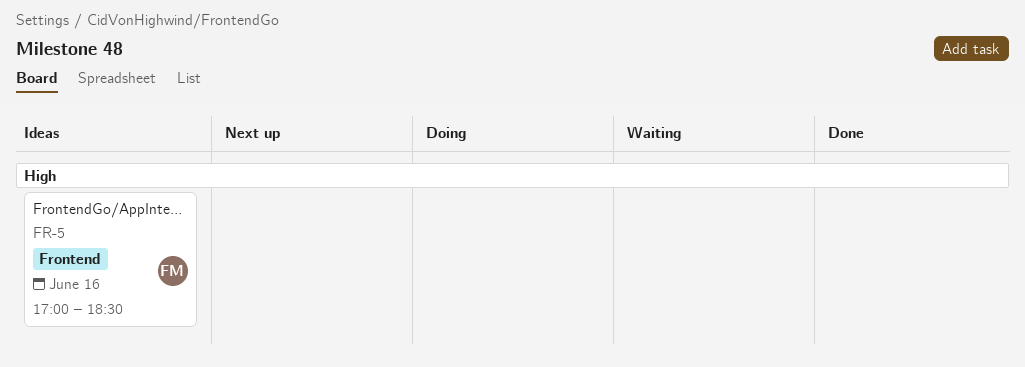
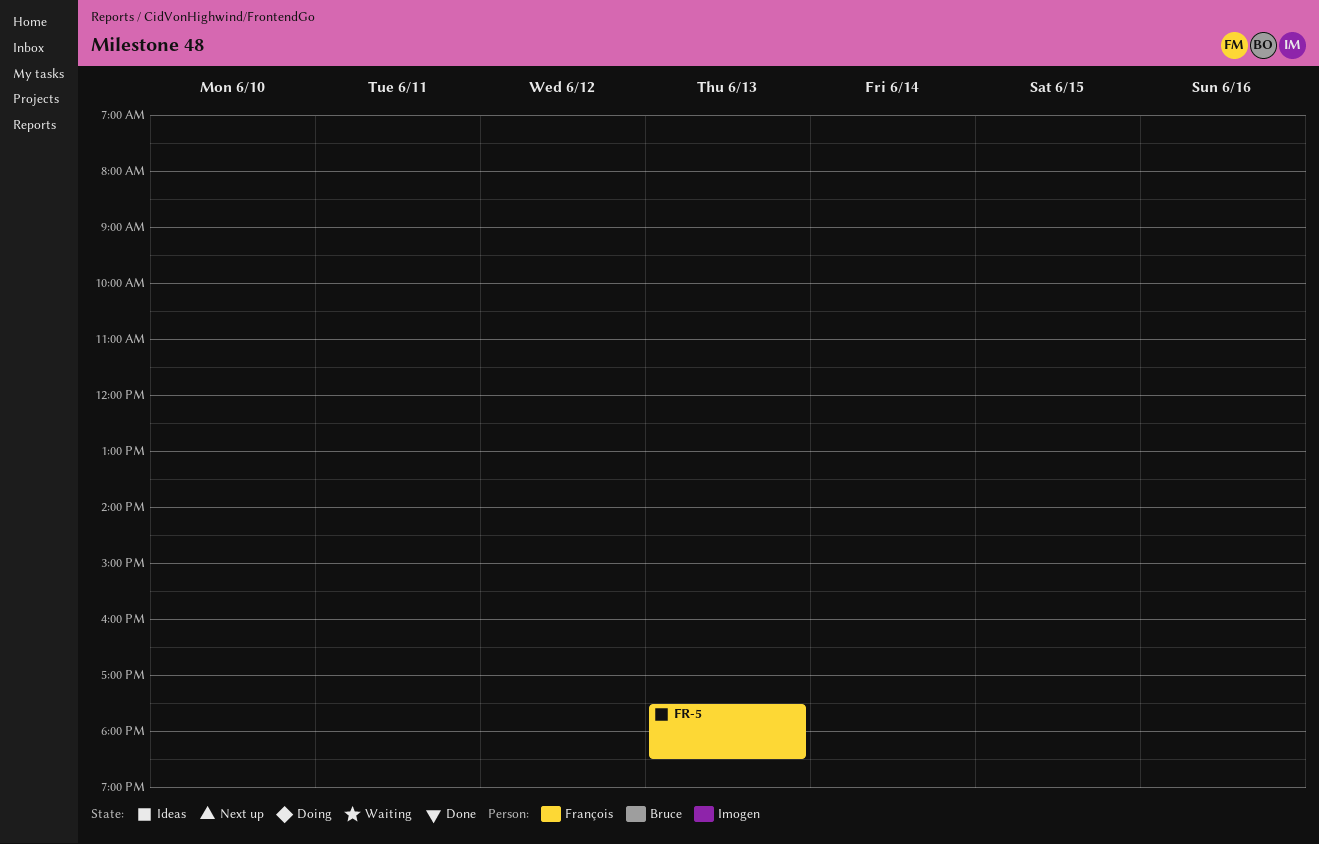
FR-5, day: Jun 16 -> Jun 13
FR-5, begins: 17:00 -> 17:30

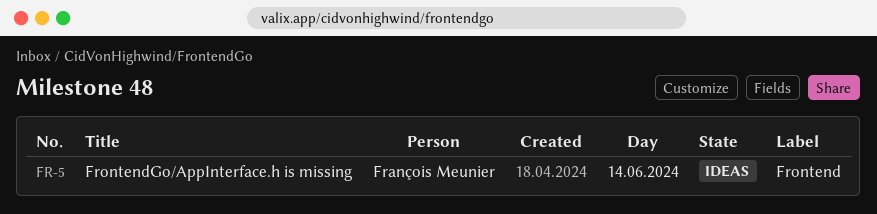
FR-5, day: Jun 13 -> Jun 14

